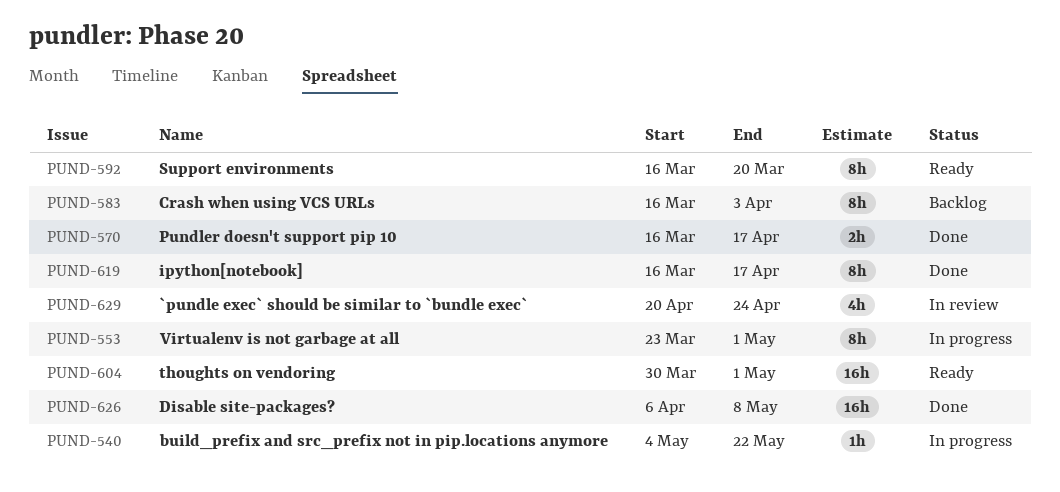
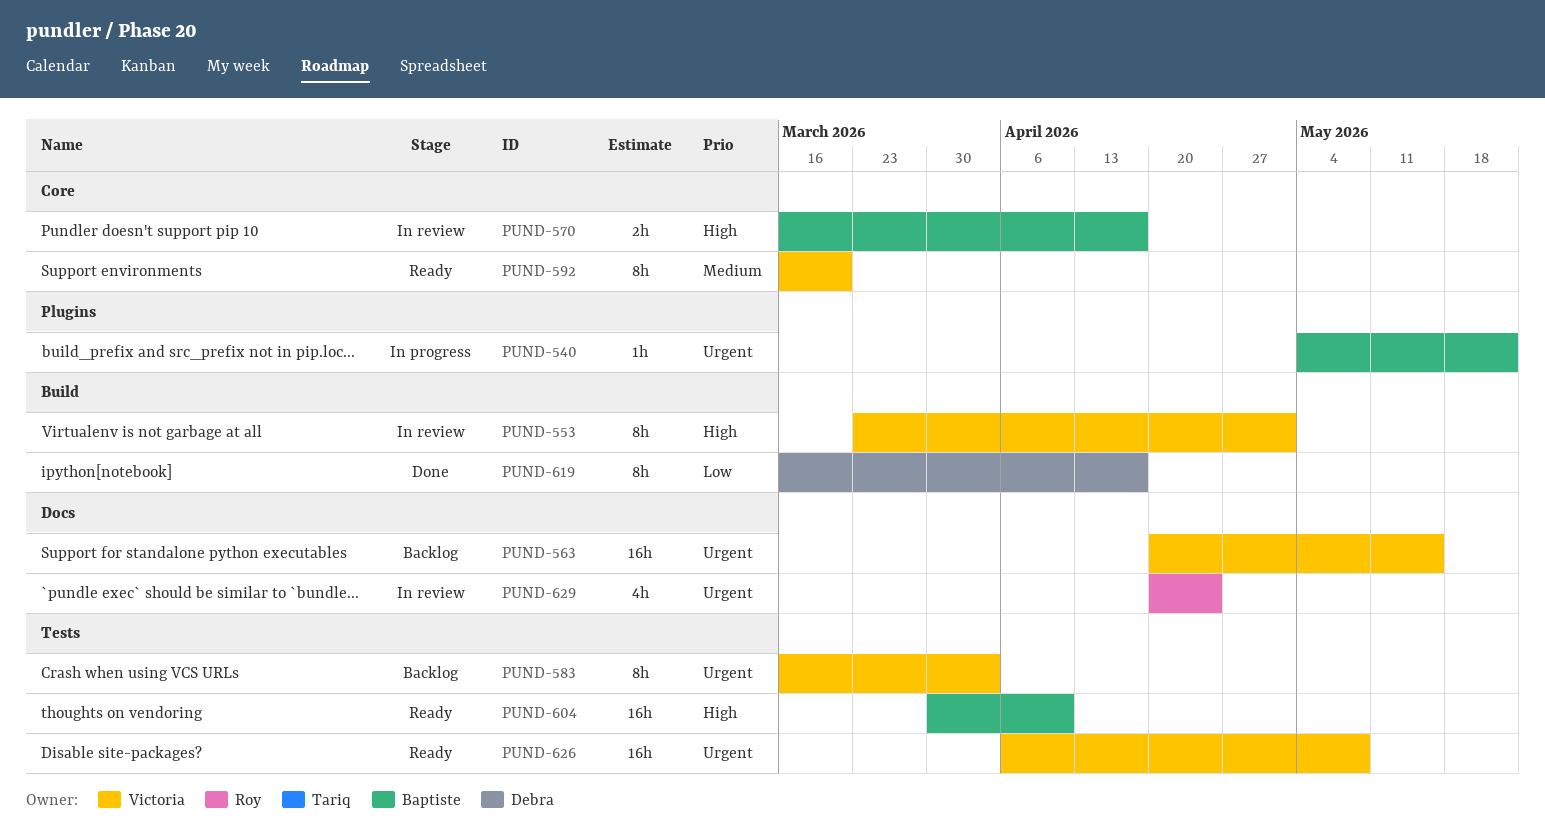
PUND-553, status: In progress -> In review
PUND-563: none -> present
PUND-570, status: Done -> In review
PUND-604, due: May 1 -> Apr 10
PUND-626, status: Done -> Ready

